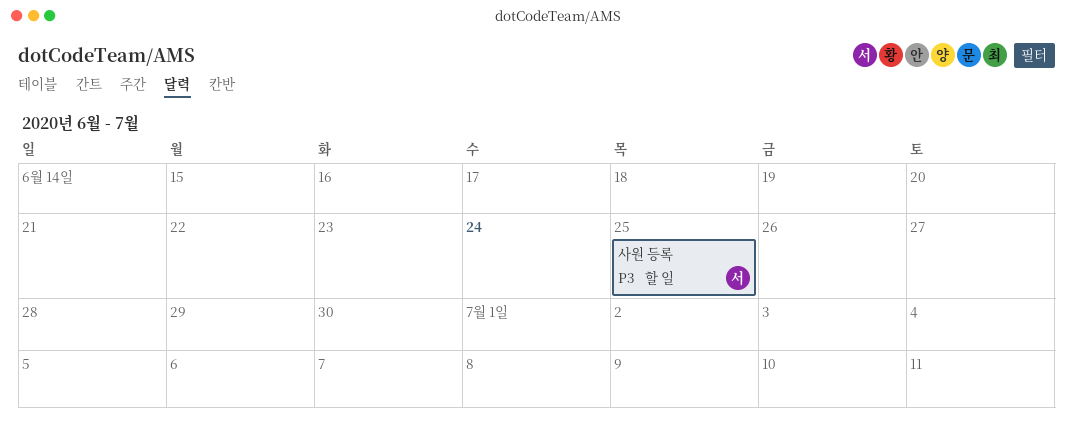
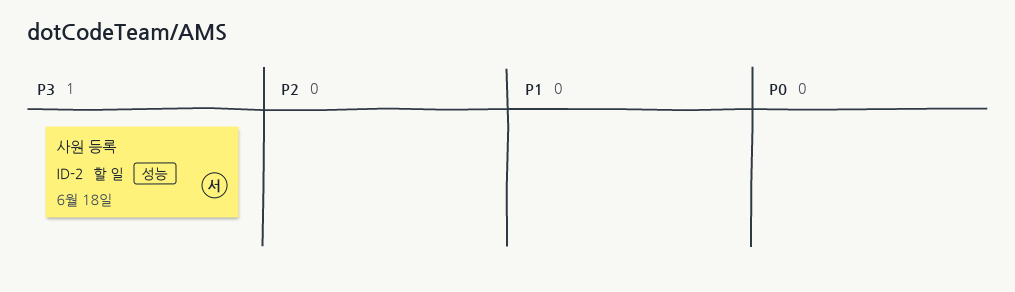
사원 등록, due: Jun 25 -> Jun 18

